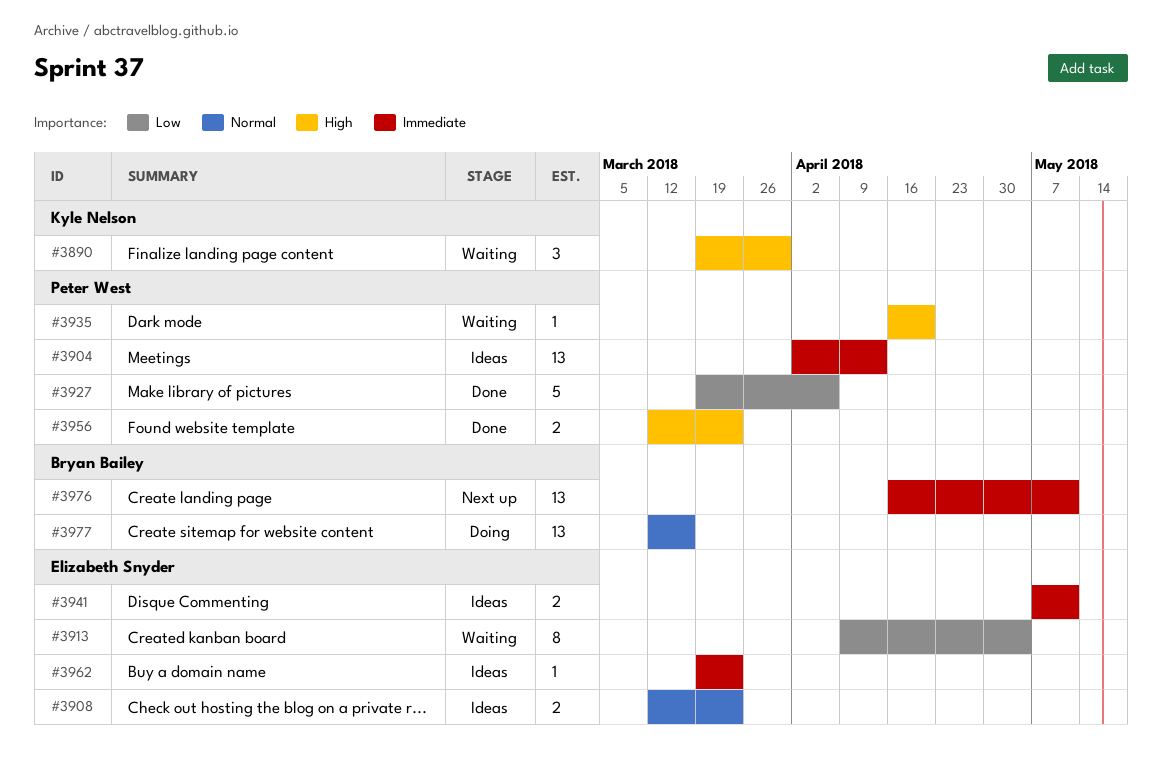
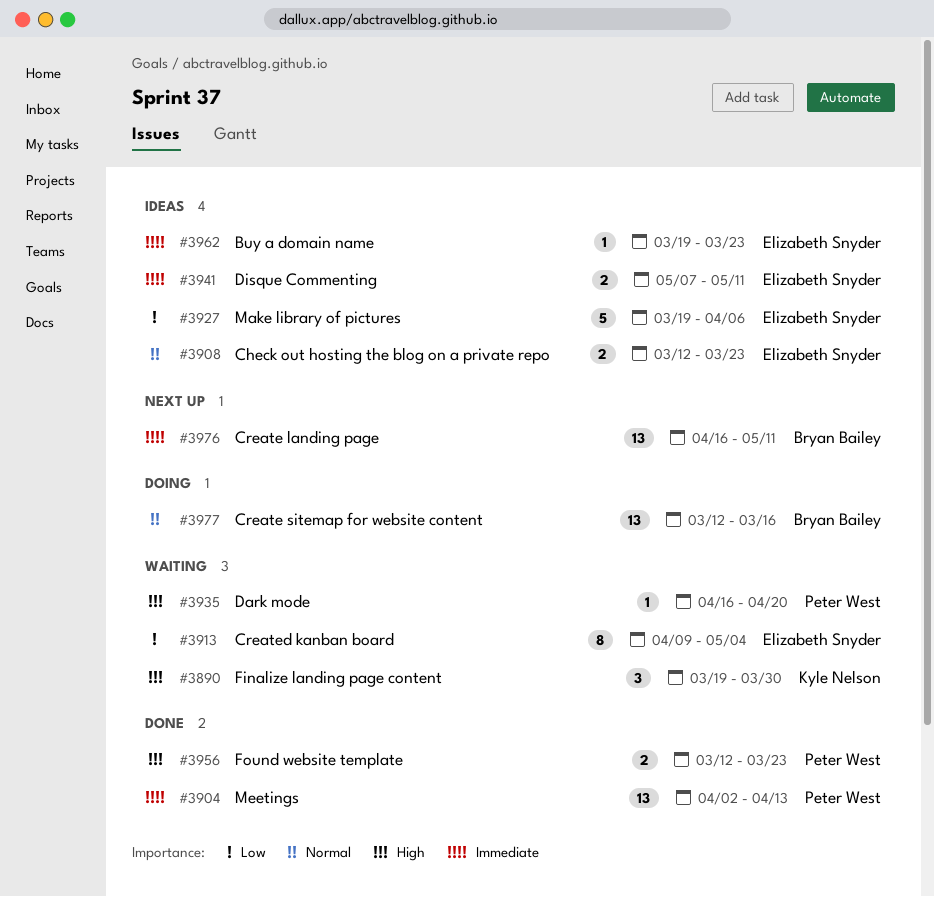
#3904, status: Ideas -> Done
#3927, status: Done -> Ideas
#3927, owner: Peter West -> Elizabeth Snyder

